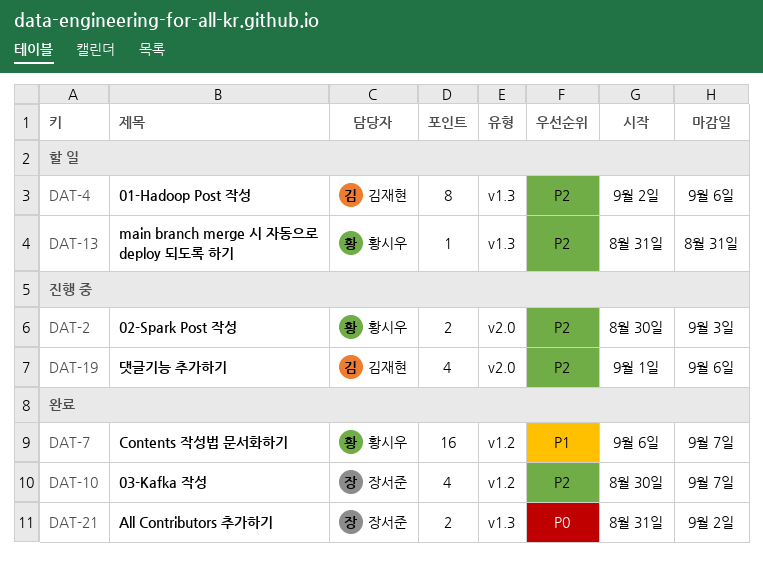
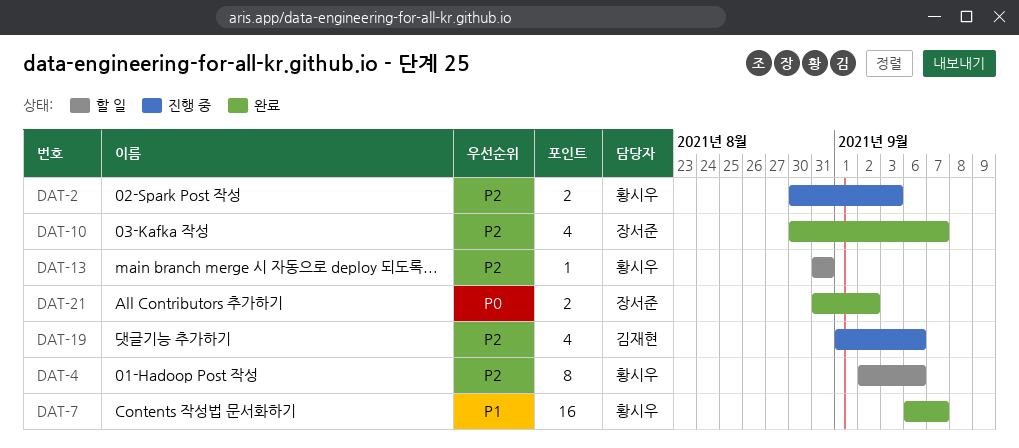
DAT-4, owner: 김재현 -> 황시우

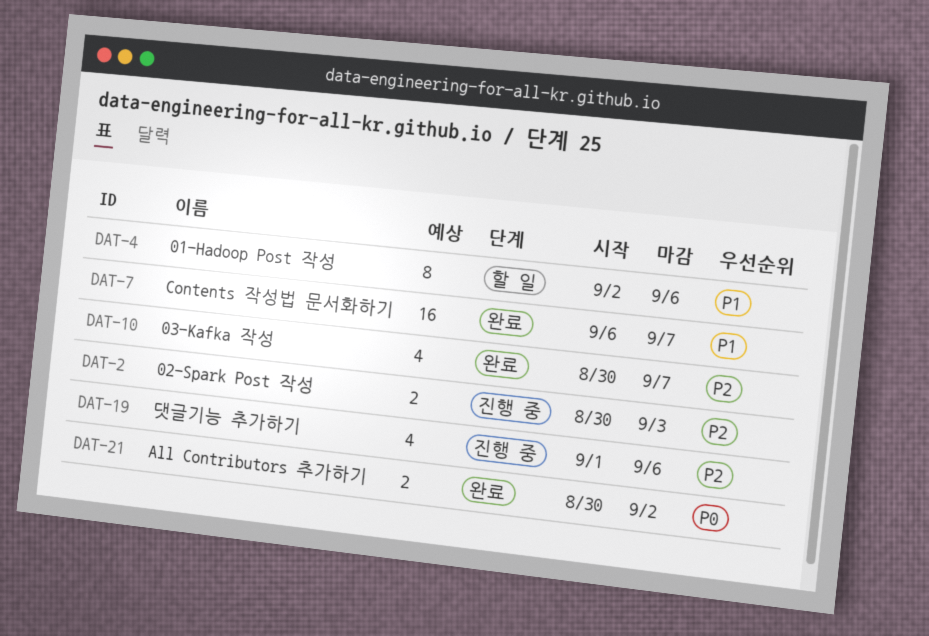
DAT-4, priority: P2 -> P1
DAT-13: present -> none
DAT-21, start: Aug 31 -> Aug 30

